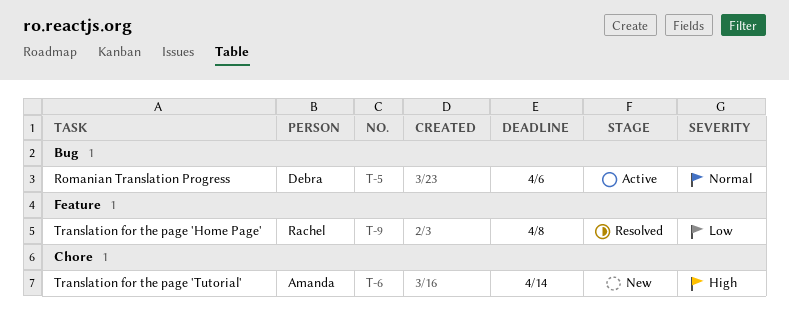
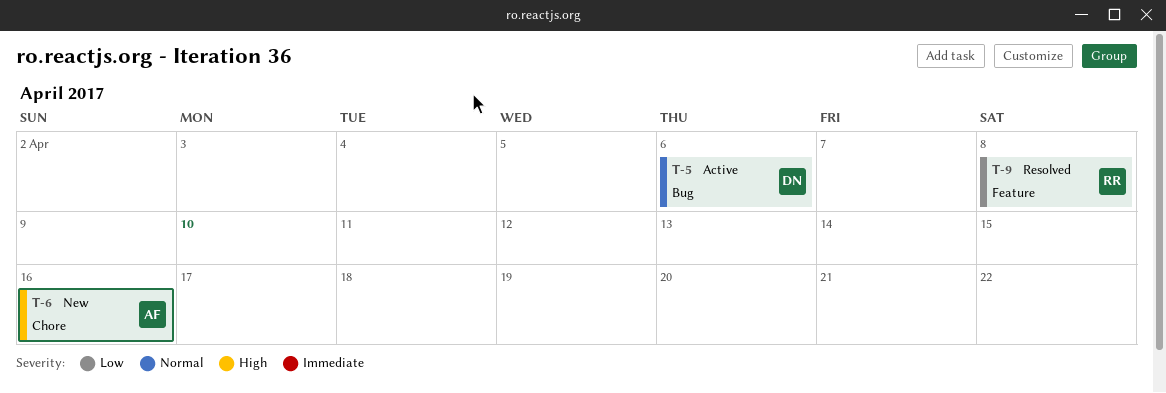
T-6, due: Apr 14 -> Apr 16

